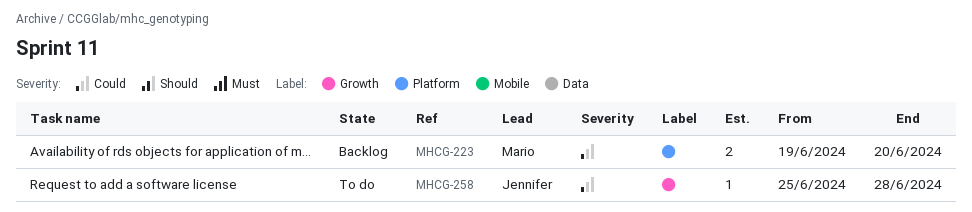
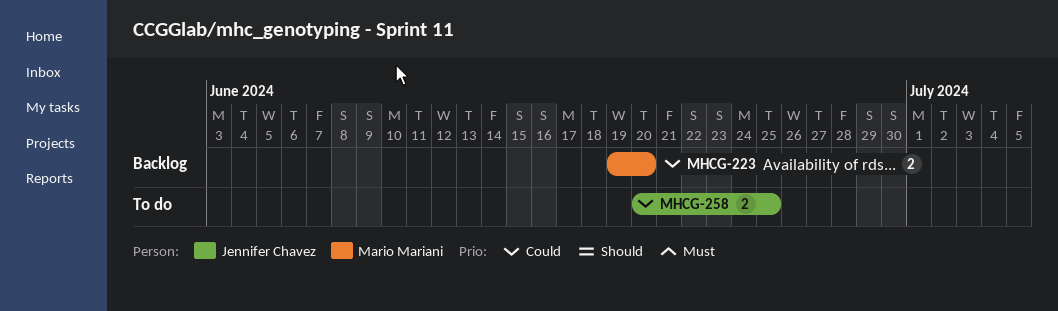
MHCG-258, estimate: 1 -> 2
MHCG-258, start: Jun 25 -> Jun 20
MHCG-258, due: Jun 28 -> Jun 25

